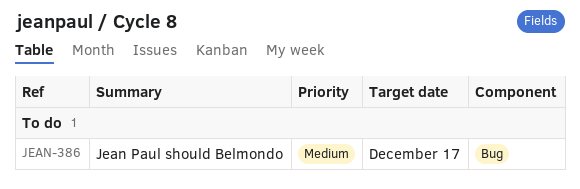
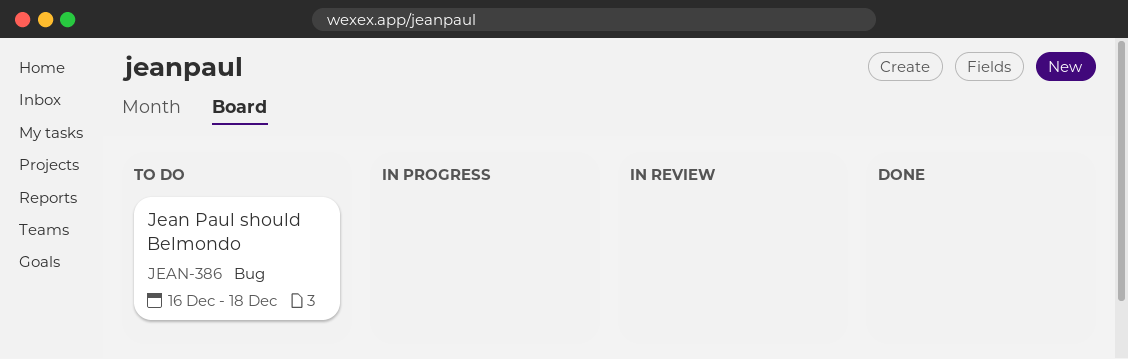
JEAN-386, due: Dec 17 -> Dec 18

